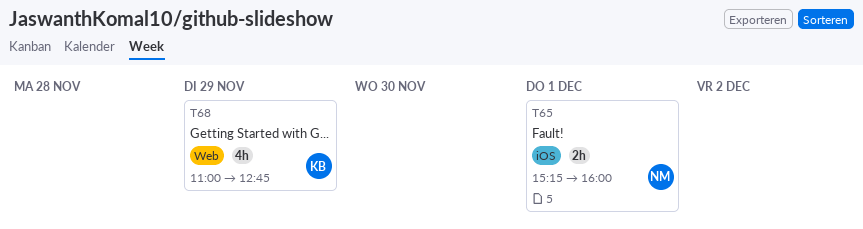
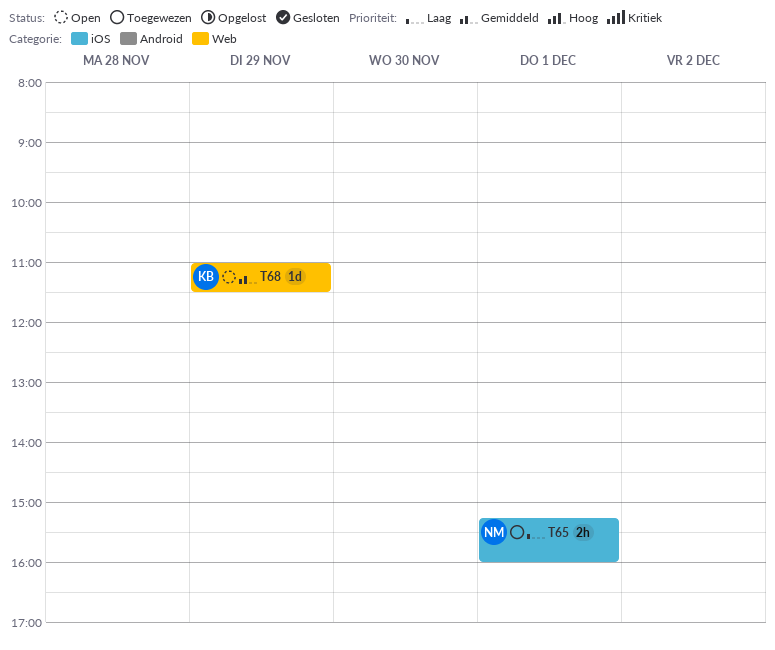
T68, estimate: 4h -> 1d
T68, ends: 12:45 -> 11:30

